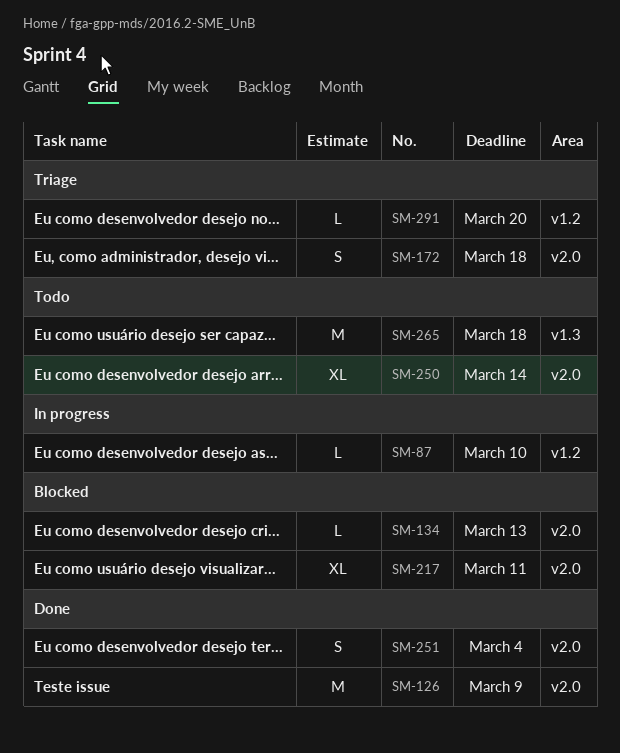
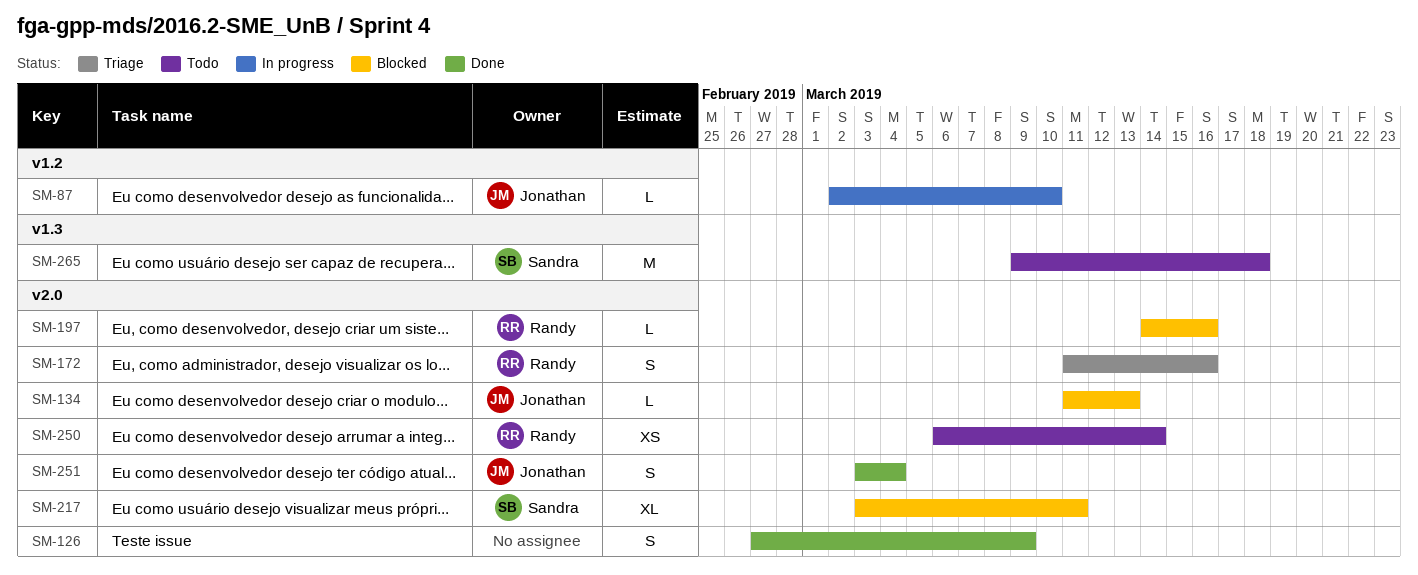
SM-126, estimate: M -> S
SM-172, due: Mar 18 -> Mar 16
SM-197: none -> present
SM-250, estimate: XL -> XS
SM-291: present -> none

